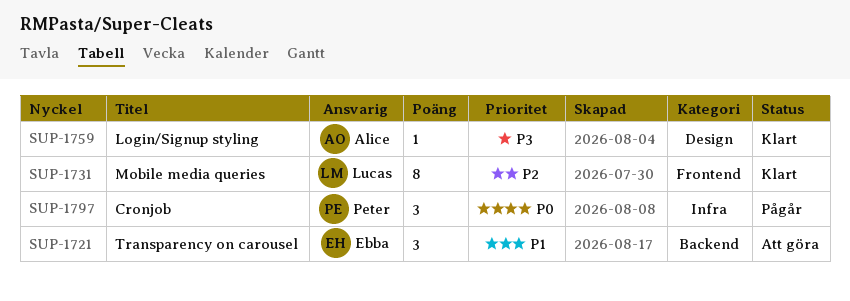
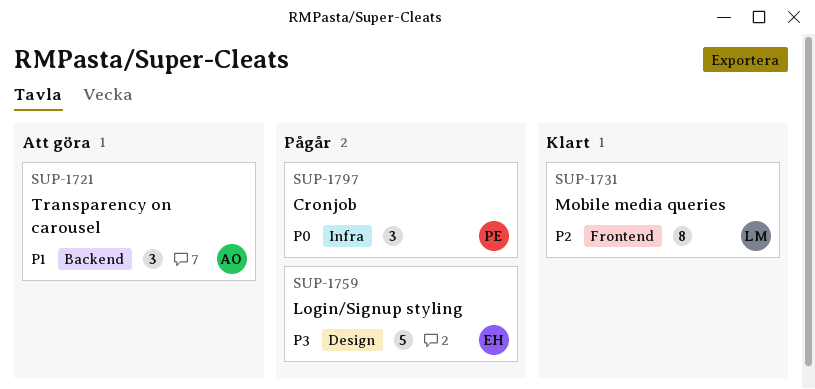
SUP-1721, owner: Ebba -> Alice
SUP-1759, status: Klart -> Pågår
SUP-1759, owner: Alice -> Ebba
SUP-1759, estimate: 1 -> 5

